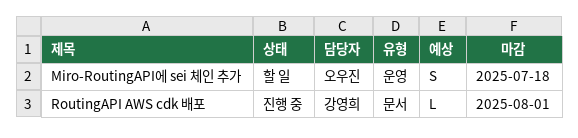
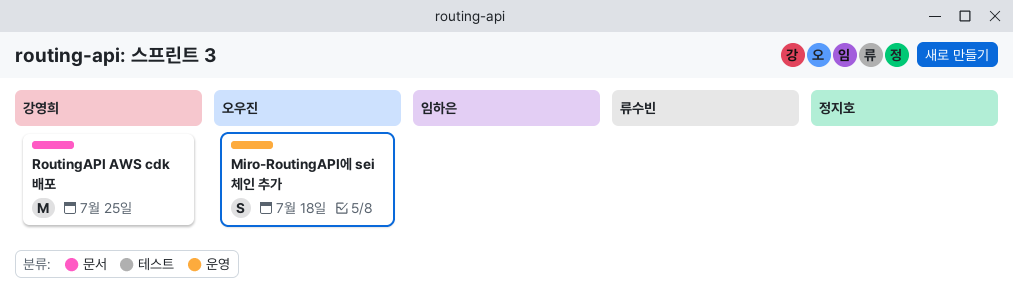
RoutingAPI AWS cdk 배포, estimate: L -> M
RoutingAPI AWS cdk 배포, due: Aug 1 -> Jul 25

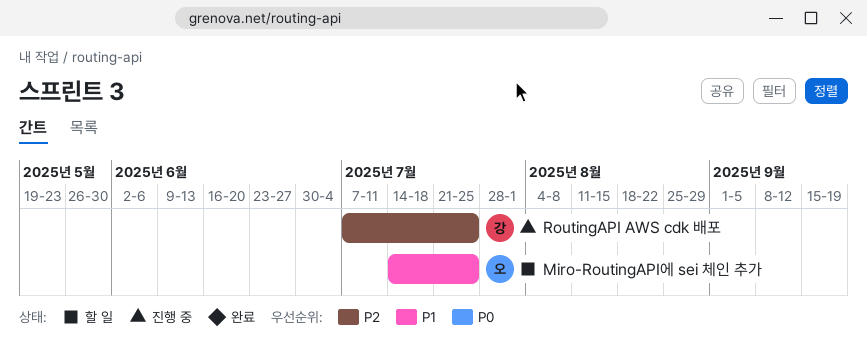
Miro-RoutingAPI에 sei 체인 추가, due: Jul 18 -> Jul 25

